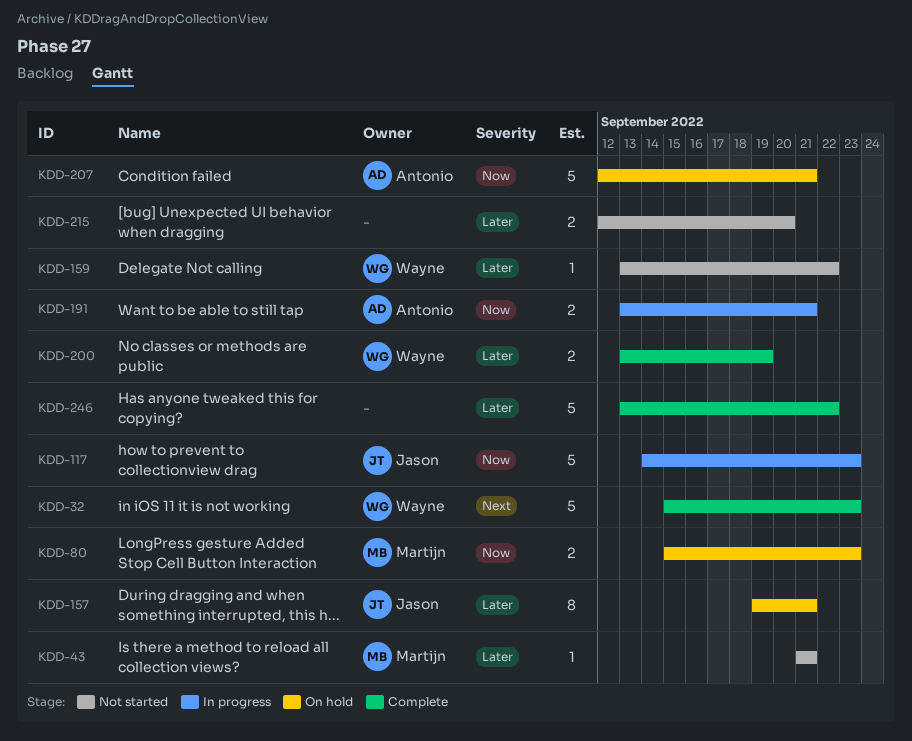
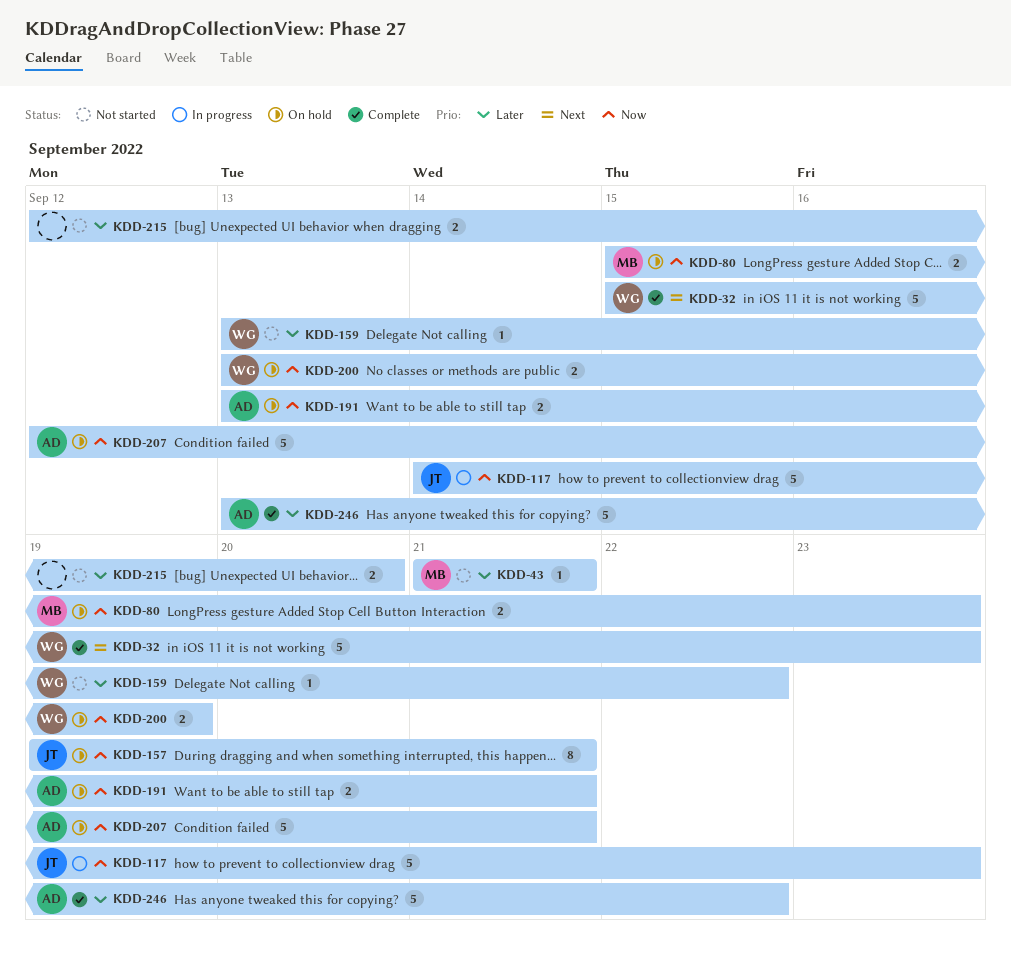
KDD-157, priority: Later -> Now
KDD-191, status: In progress -> On hold
KDD-200, status: Complete -> On hold
KDD-200, priority: Later -> Now
KDD-246, owner: none -> Antonio

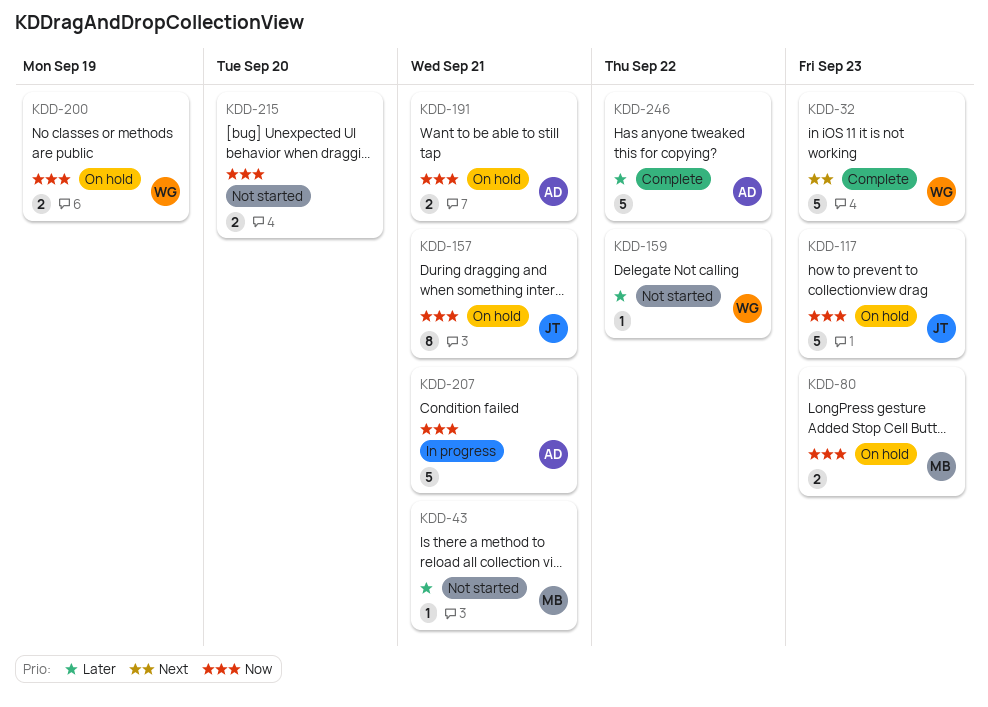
KDD-117, status: In progress -> On hold
KDD-207, status: On hold -> In progress
KDD-215, priority: Later -> Now

